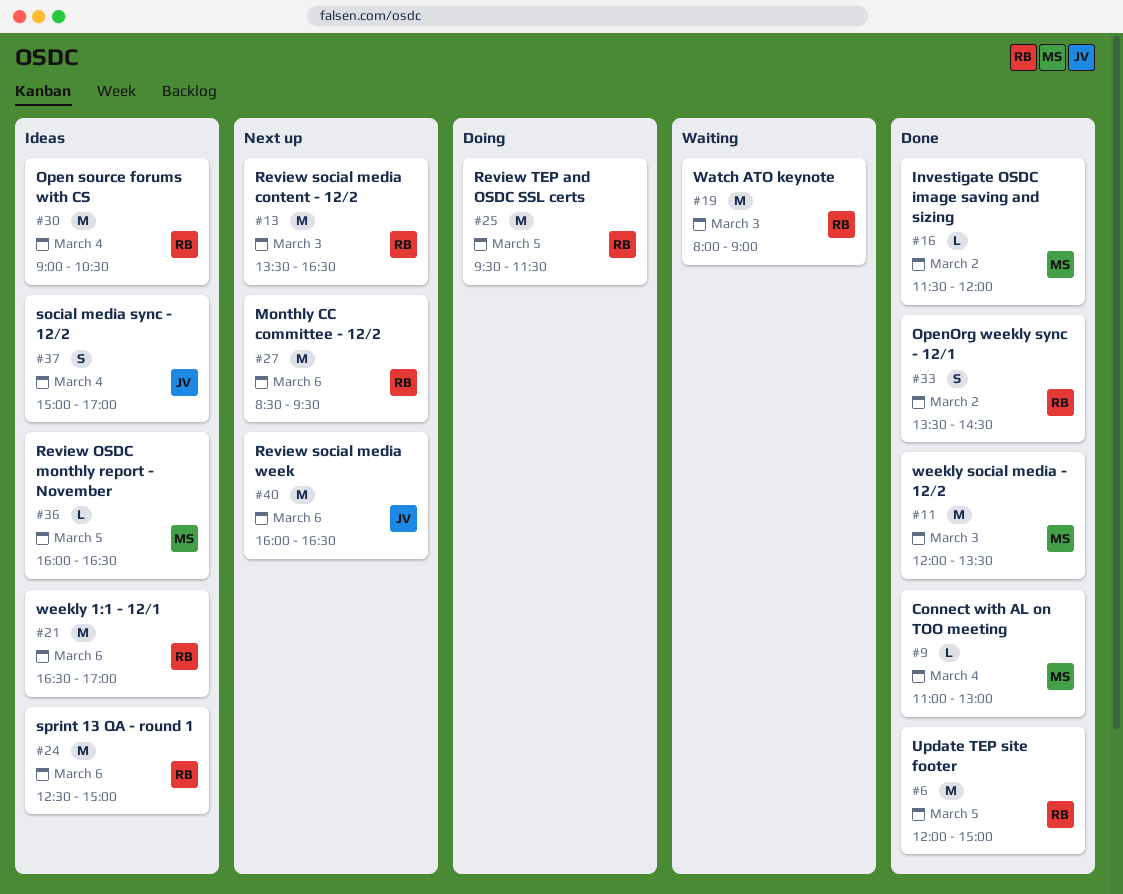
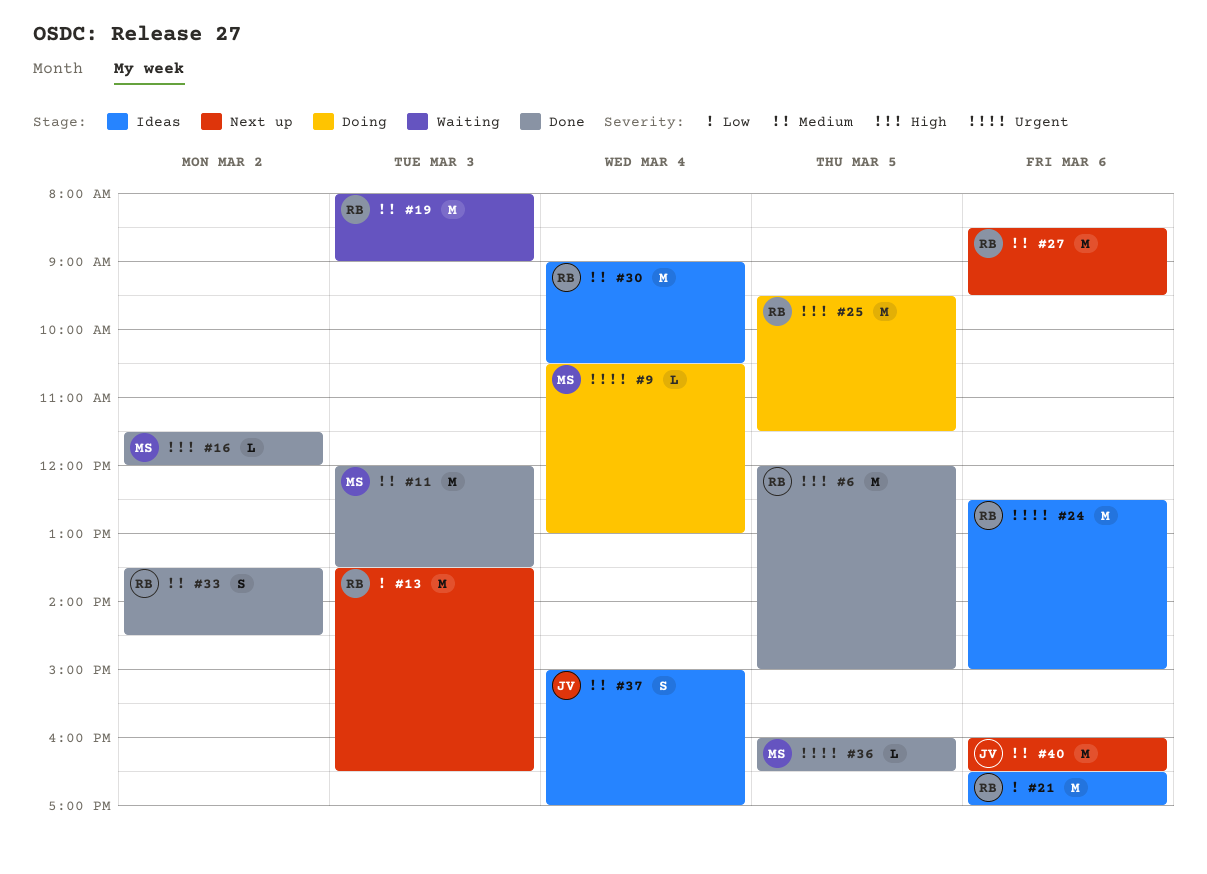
#9, status: Done -> Doing
#9, begins: 11:00 -> 10:30
#36, status: Ideas -> Done

